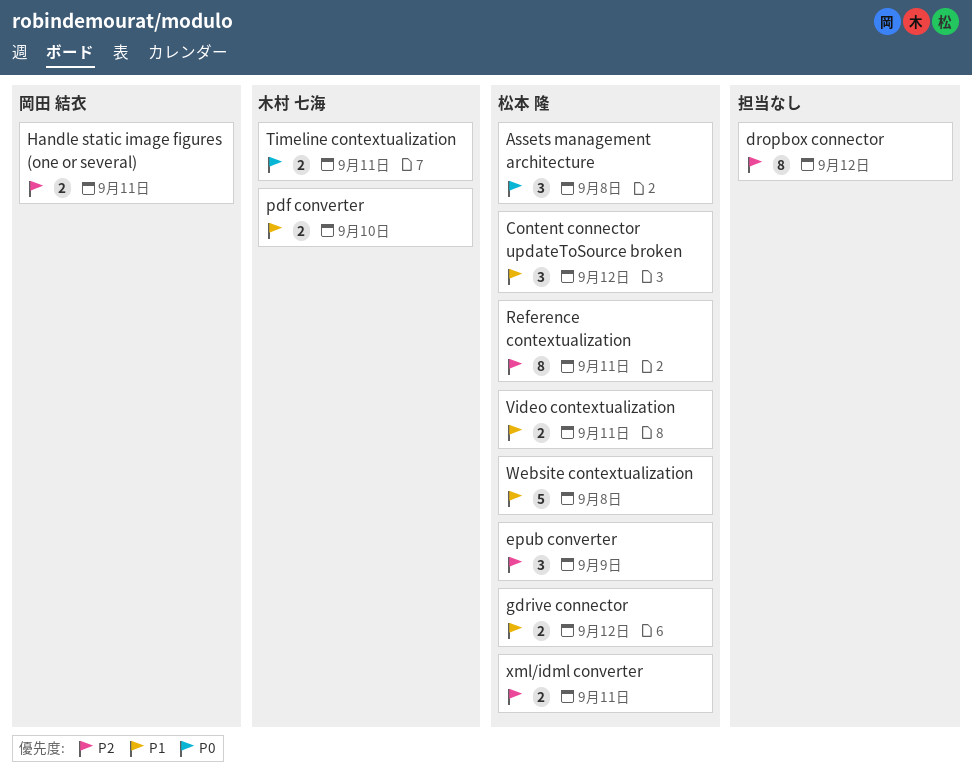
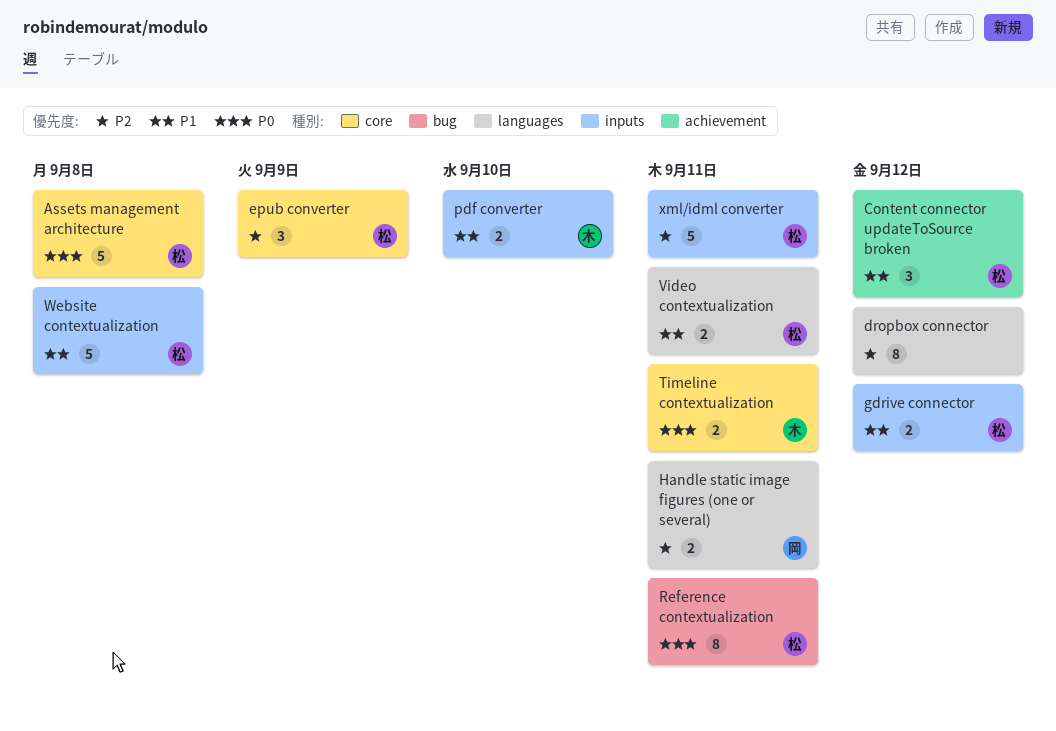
Assets management architecture, estimate: 3 -> 5
Reference contextualization, priority: P2 -> P0
xml/idml converter, estimate: 2 -> 5

